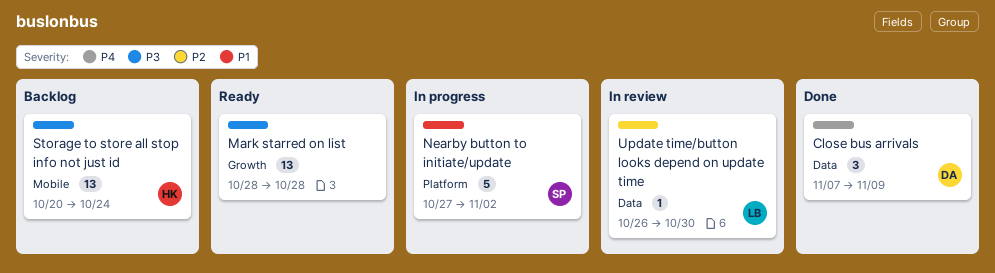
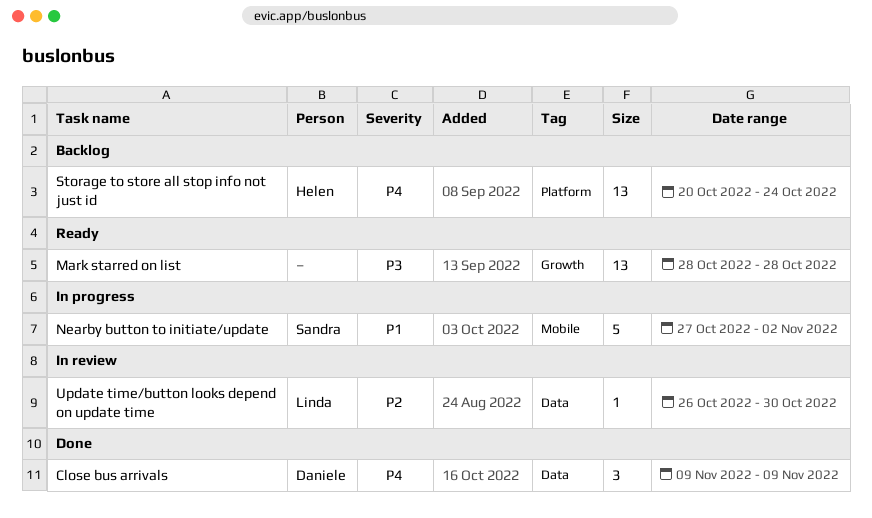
Close bus arrivals, start: Nov 7 -> Nov 9
Nearby button to initiate/update, label: Platform -> Mobile
Storage to store all stop info not just id, priority: P3 -> P4
Storage to store all stop info not just id, label: Mobile -> Platform

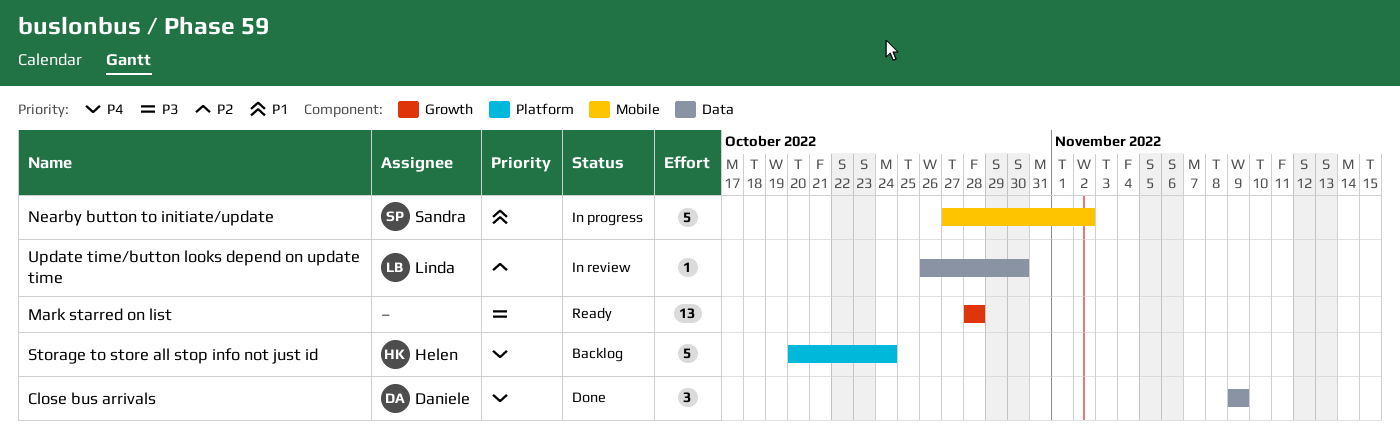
Storage to store all stop info not just id, estimate: 13 -> 5

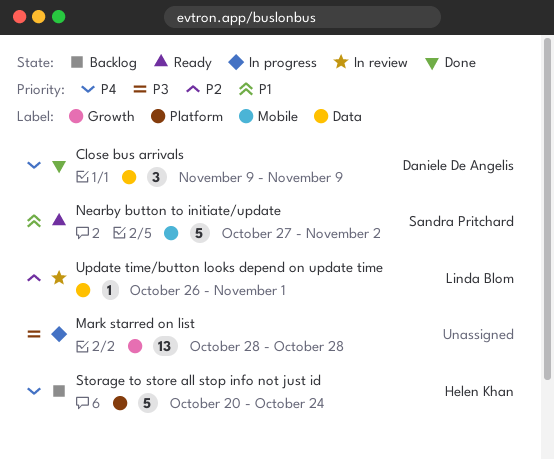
Mark starred on list, status: Ready -> In progress
Nearby button to initiate/update, status: In progress -> Ready
Update time/button looks depend on update time, due: Oct 30 -> Nov 1

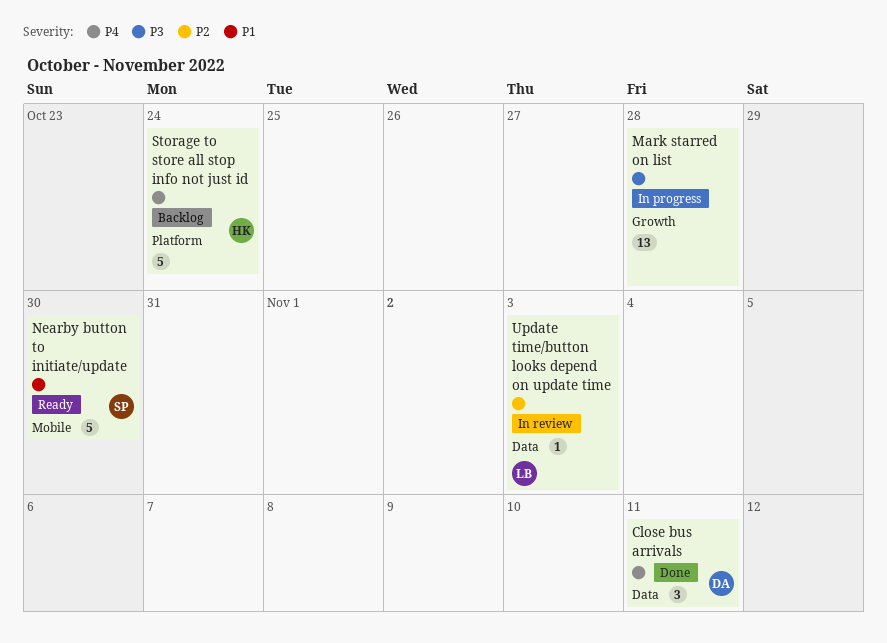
Close bus arrivals, due: Nov 9 -> Nov 11
Nearby button to initiate/update, due: Nov 2 -> Oct 30
Update time/button looks depend on update time, due: Nov 1 -> Nov 3

